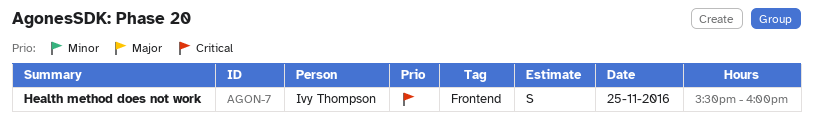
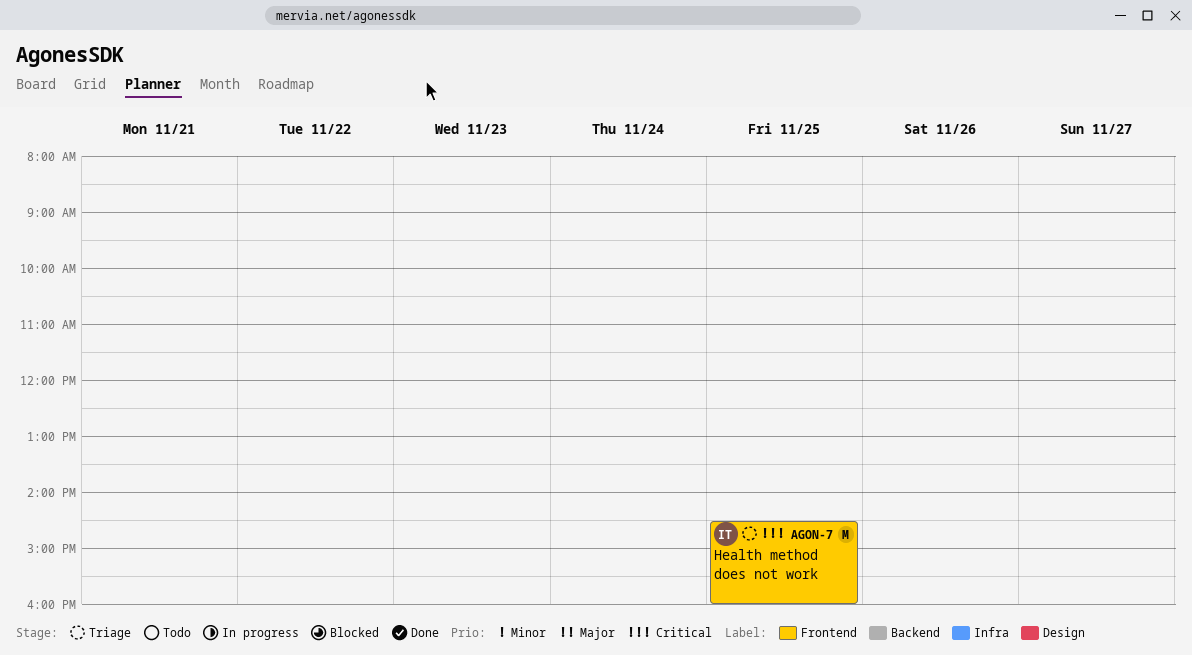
AGON-7, estimate: S -> M
AGON-7, begins: 15:30 -> 14:30

